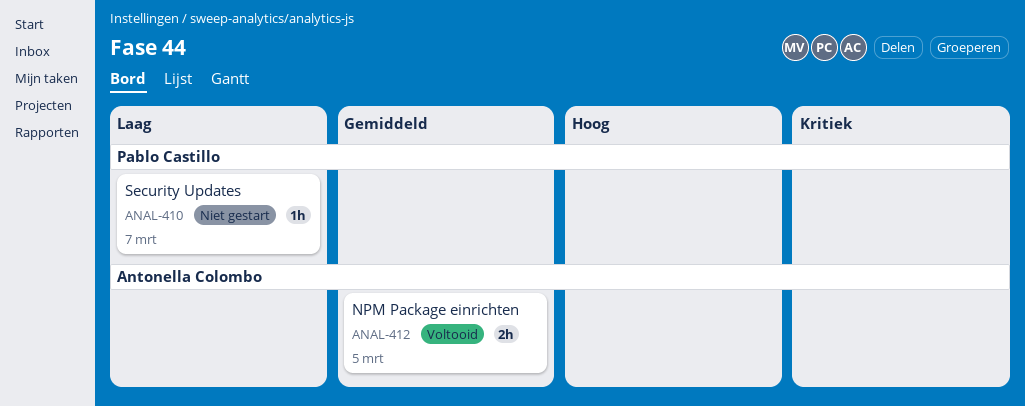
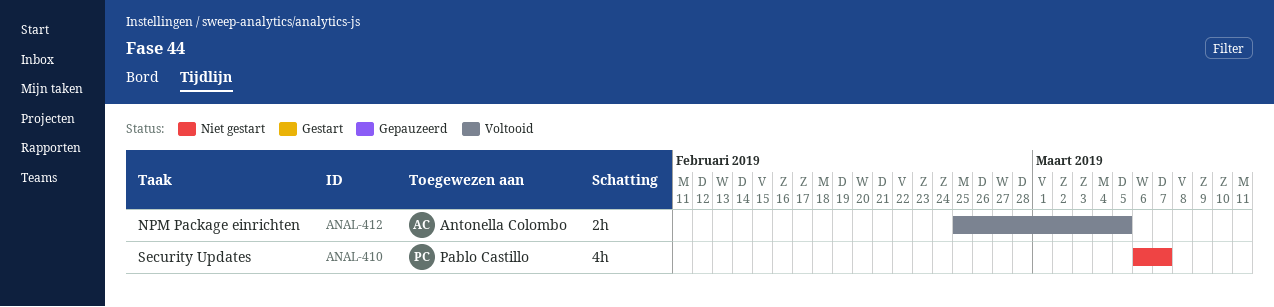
ANAL-410, estimate: 1h -> 4h

